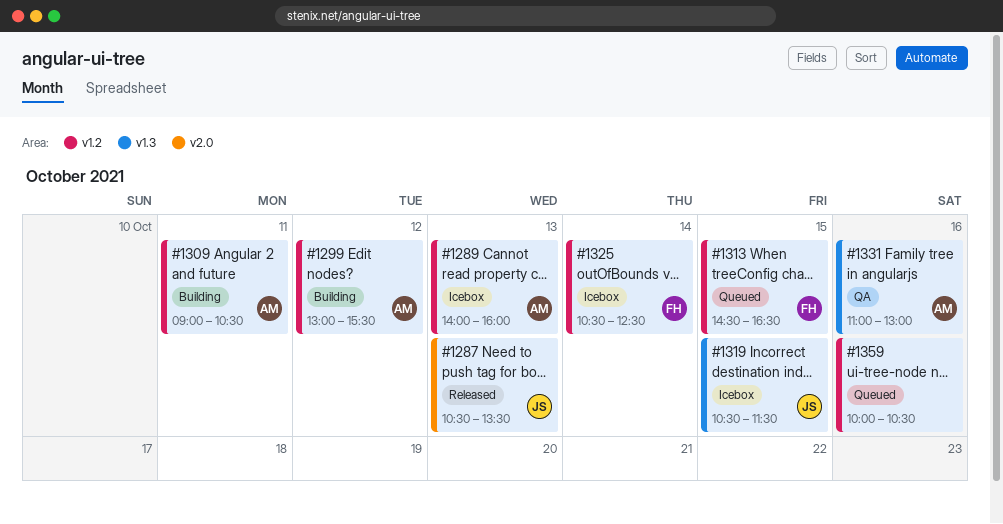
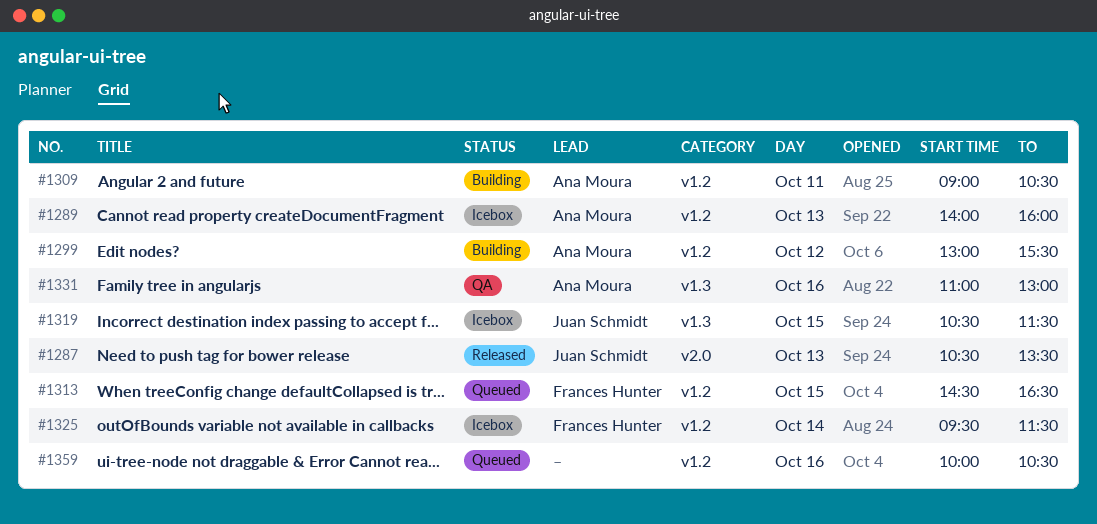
#1325, begins: 10:30 -> 09:30
#1325, ends: 12:30 -> 11:30

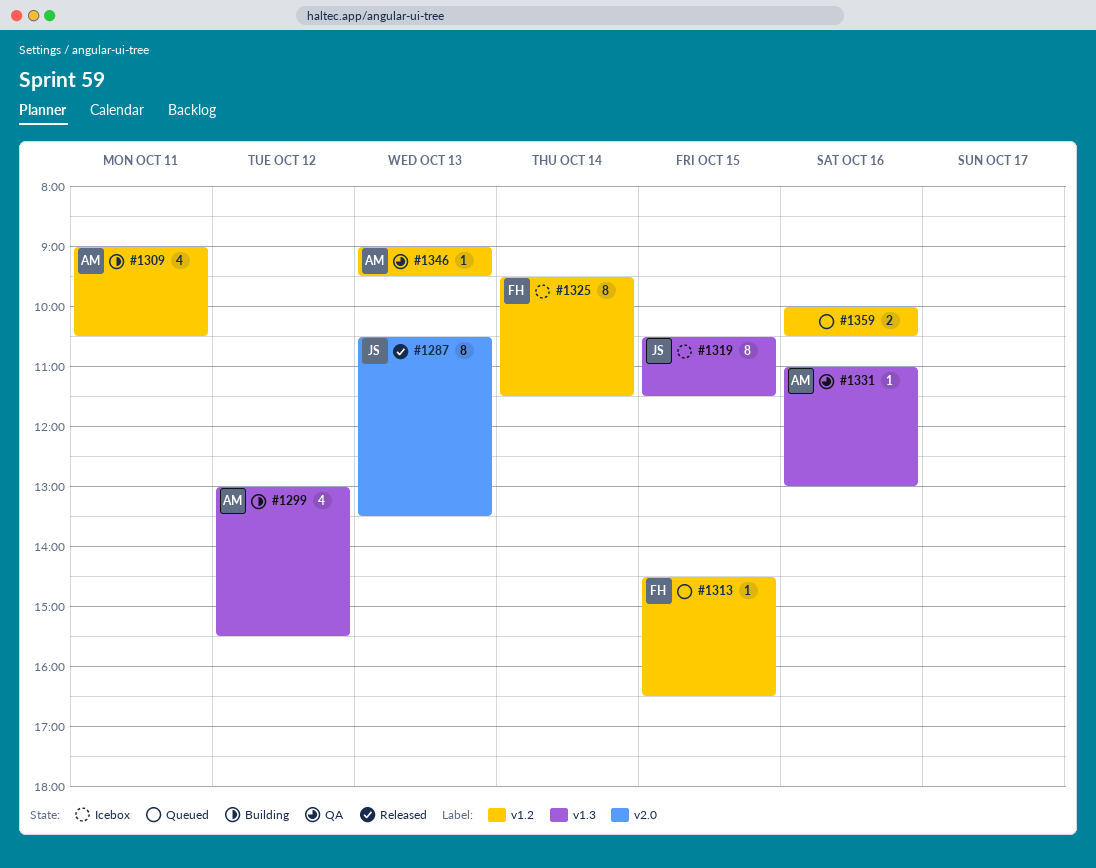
#1289: present -> none
#1299, label: v1.2 -> v1.3
#1346: none -> present

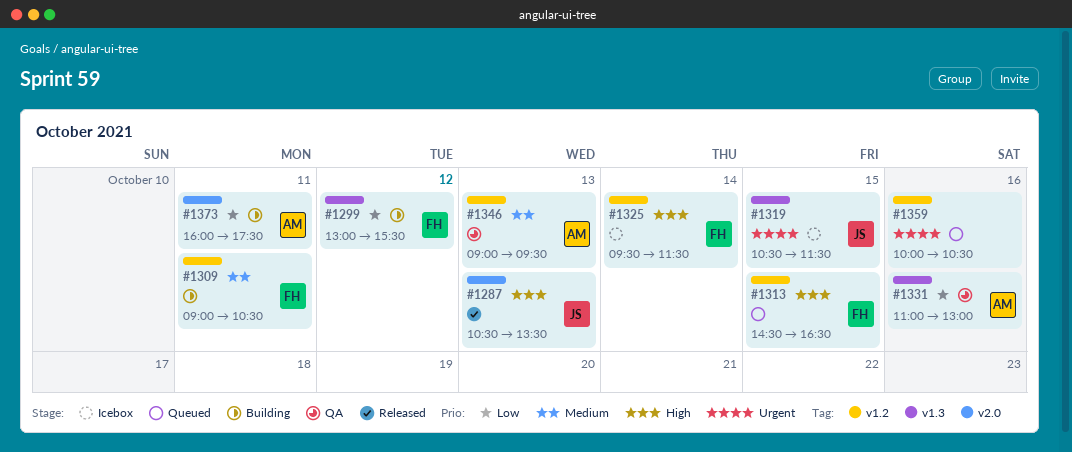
#1299, owner: AM -> FH
#1309, owner: AM -> FH
#1373: none -> present

